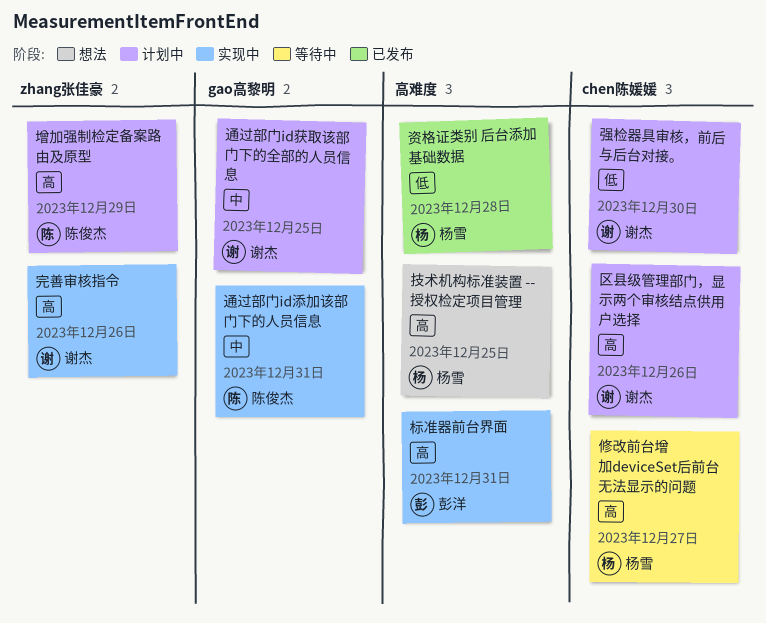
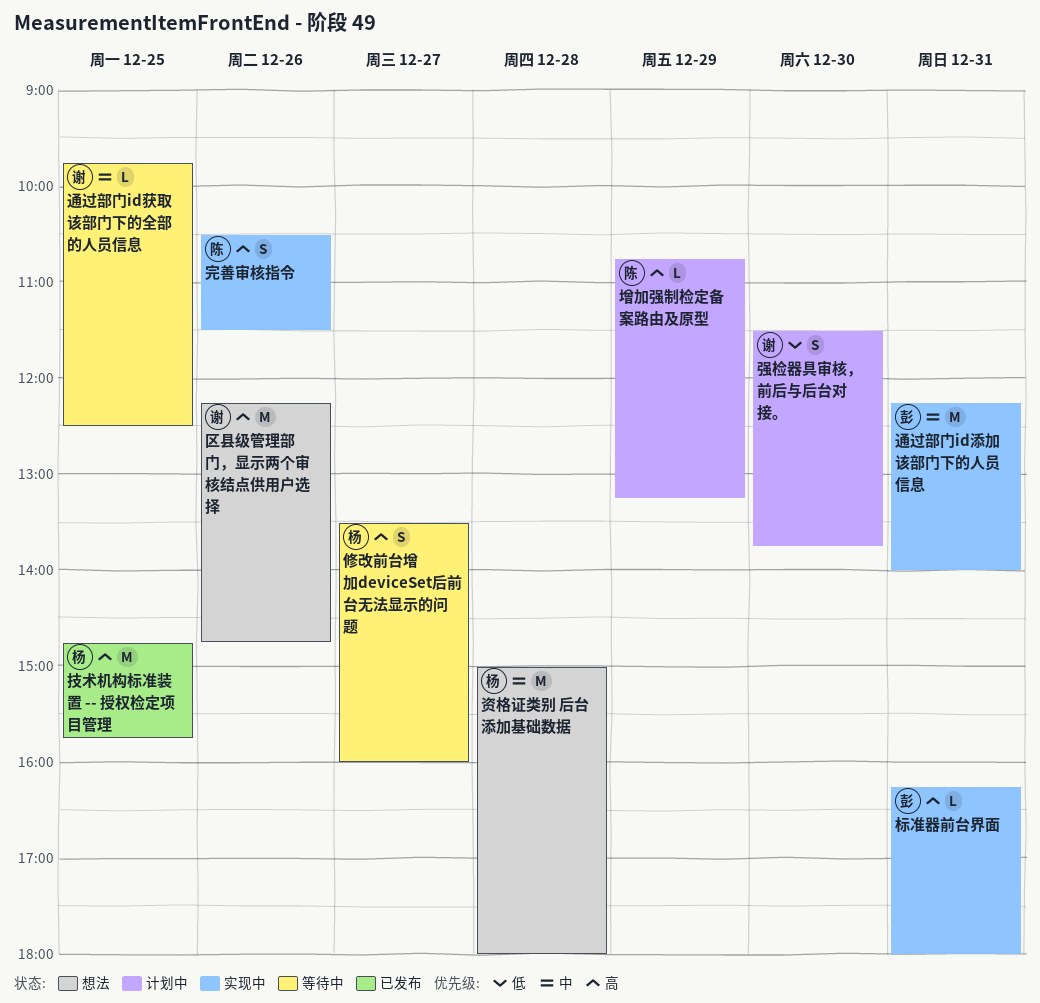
区县级管理部门，显示两个审核结点供用户选择, status: 计划中 -> 想法
完善审核指令, owner: 谢杰 -> 陈俊杰
技术机构标准装置 -- 授权检定项目管理, status: 想法 -> 已发布
资格证类别 后台添加基础数据, status: 已发布 -> 想法
资格证类别 后台添加基础数据, priority: 低 -> 中
通过部门id添加该部门下的人员信息, owner: 陈俊杰 -> 彭洋
通过部门id获取该部门下的全部的人员信息, status: 计划中 -> 等待中

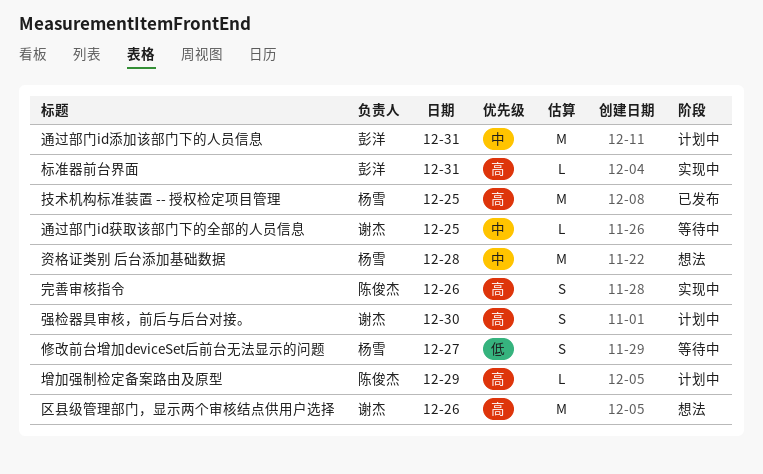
修改前台增加deviceSet后前台无法显示的问题, priority: 高 -> 低
强检器具审核，前后与后台对接。, priority: 低 -> 高
通过部门id添加该部门下的人员信息, status: 实现中 -> 计划中

